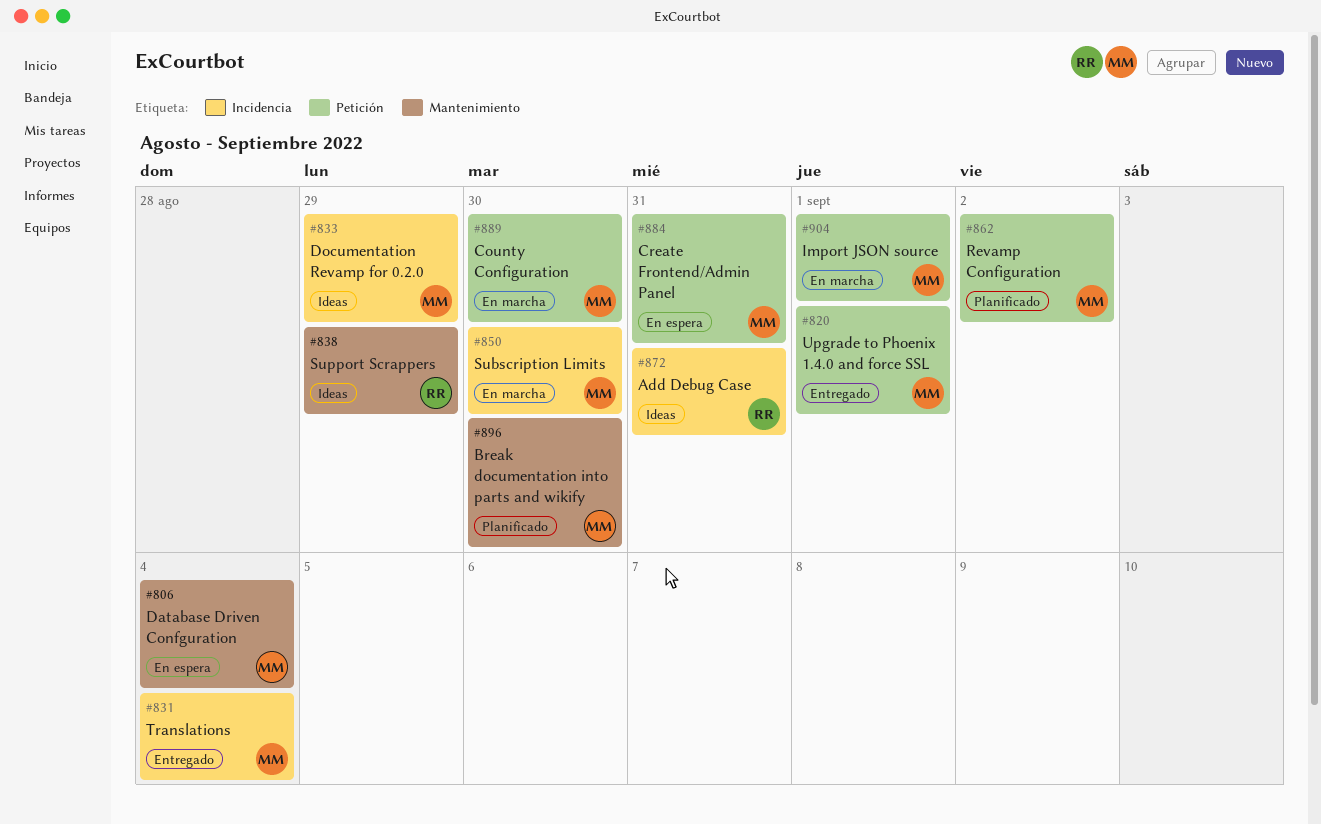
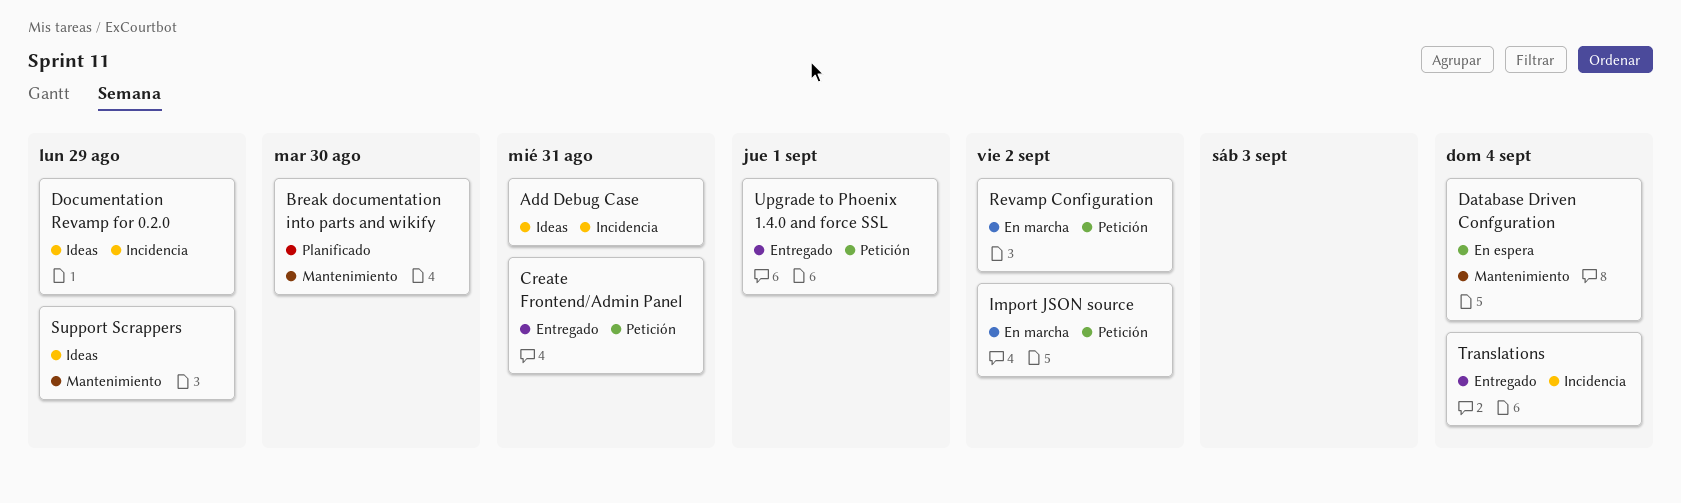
County Configuration: present -> none
Create Frontend/Admin Panel, status: En espera -> Entregado
Import JSON source, due: Sep 1 -> Sep 2
Revamp Configuration, status: Planificado -> En marcha
Subscription Limits: present -> none

